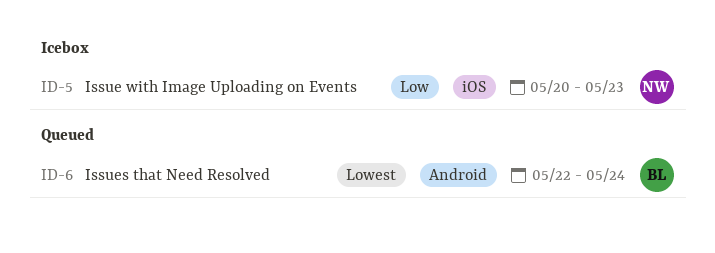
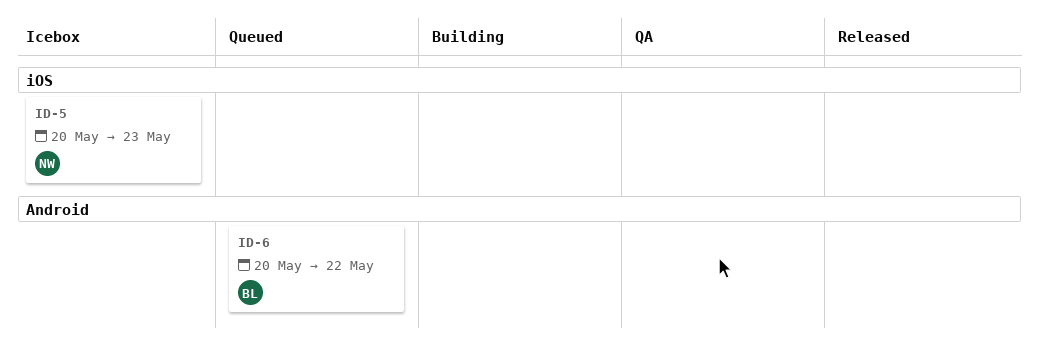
ID-6, start: May 22 -> May 20
ID-6, due: May 24 -> May 22

